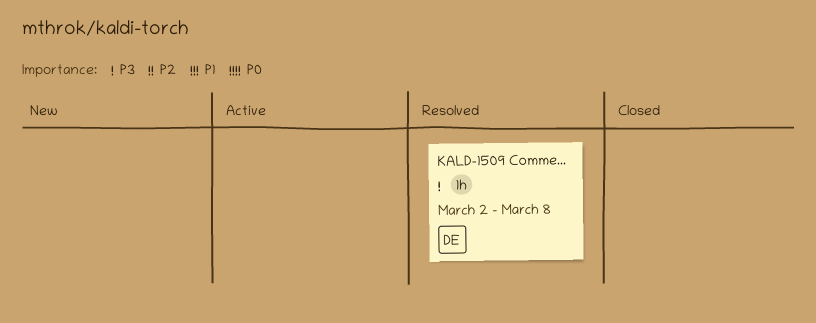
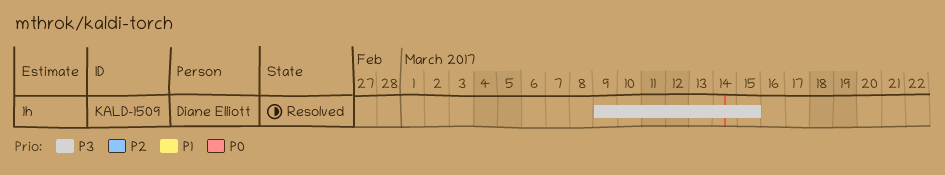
KALD-1509, start: Mar 2 -> Mar 9
KALD-1509, due: Mar 8 -> Mar 15

